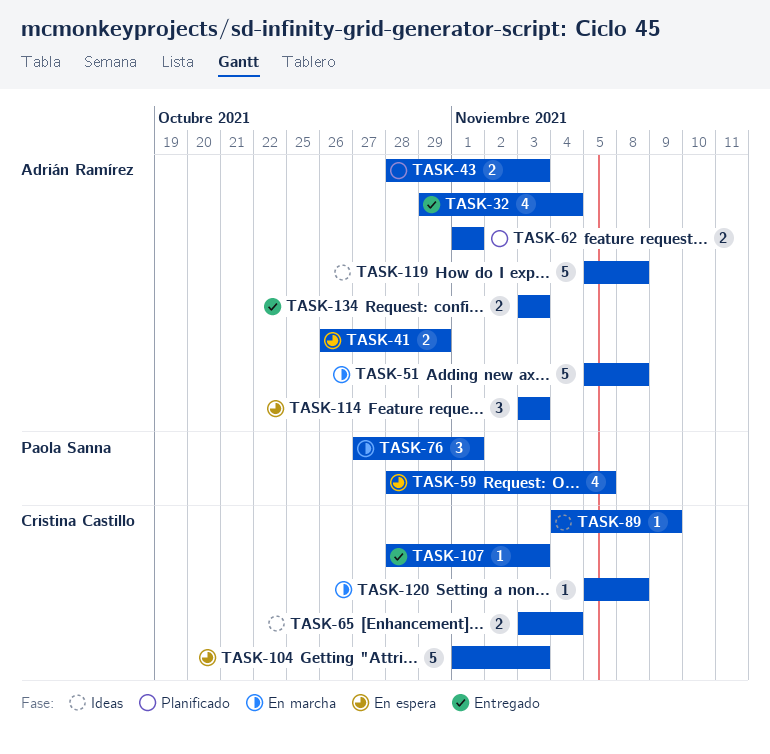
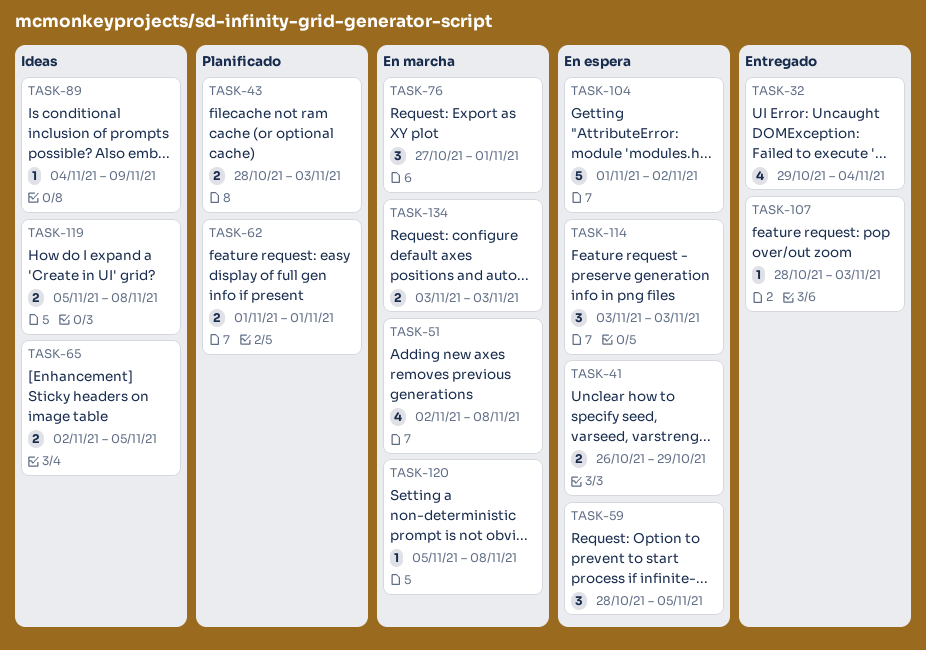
TASK-51, estimate: 5 -> 4
TASK-51, start: Nov 5 -> Nov 2
TASK-59, estimate: 4 -> 3
TASK-65, start: Nov 3 -> Nov 2
TASK-65, due: Nov 4 -> Nov 5
TASK-104, due: Nov 3 -> Nov 2
TASK-119, estimate: 5 -> 2
TASK-134, status: Entregado -> En marcha

